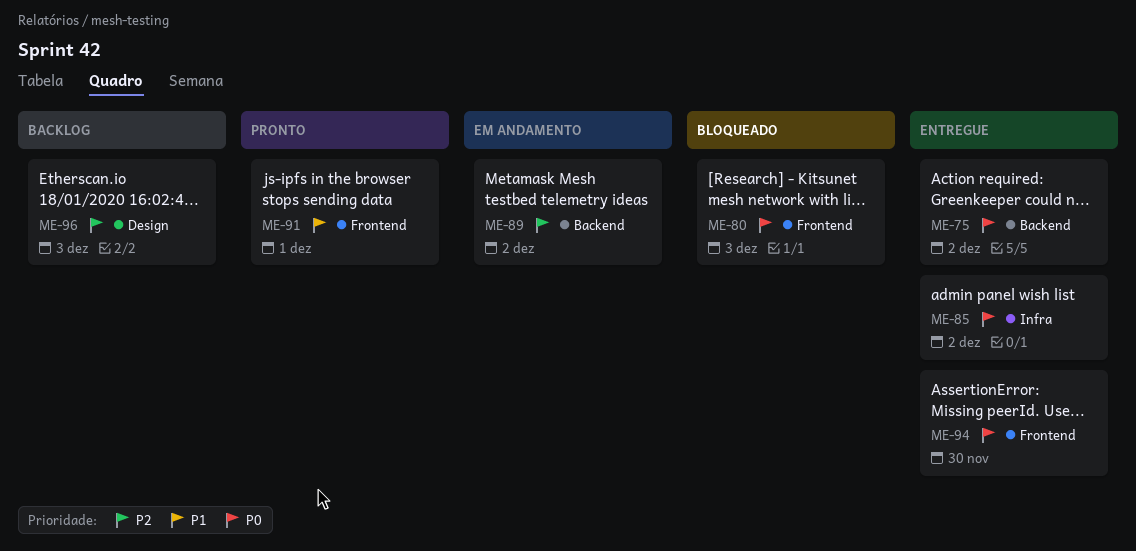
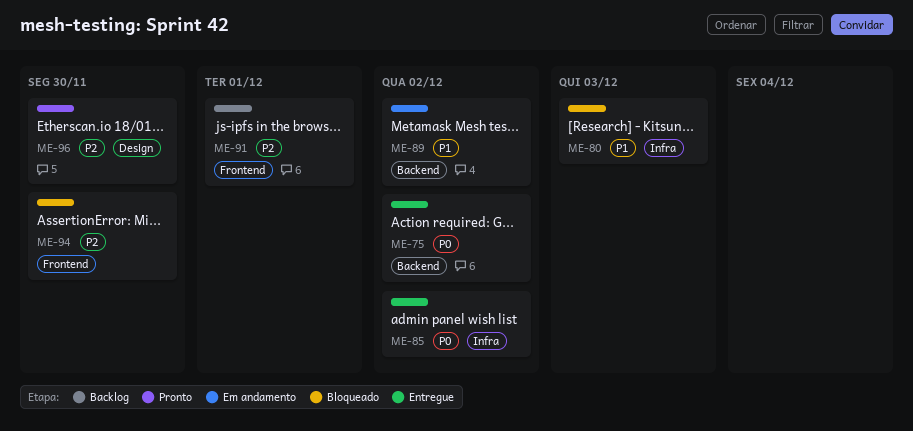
ME-80, priority: P0 -> P1
ME-80, label: Frontend -> Infra
ME-89, priority: P2 -> P1
ME-91, status: Pronto -> Backlog
ME-91, priority: P1 -> P2
ME-94, status: Entregue -> Bloqueado
ME-94, priority: P0 -> P2
ME-96, status: Backlog -> Pronto
ME-96, due: Dec 3 -> Nov 30

